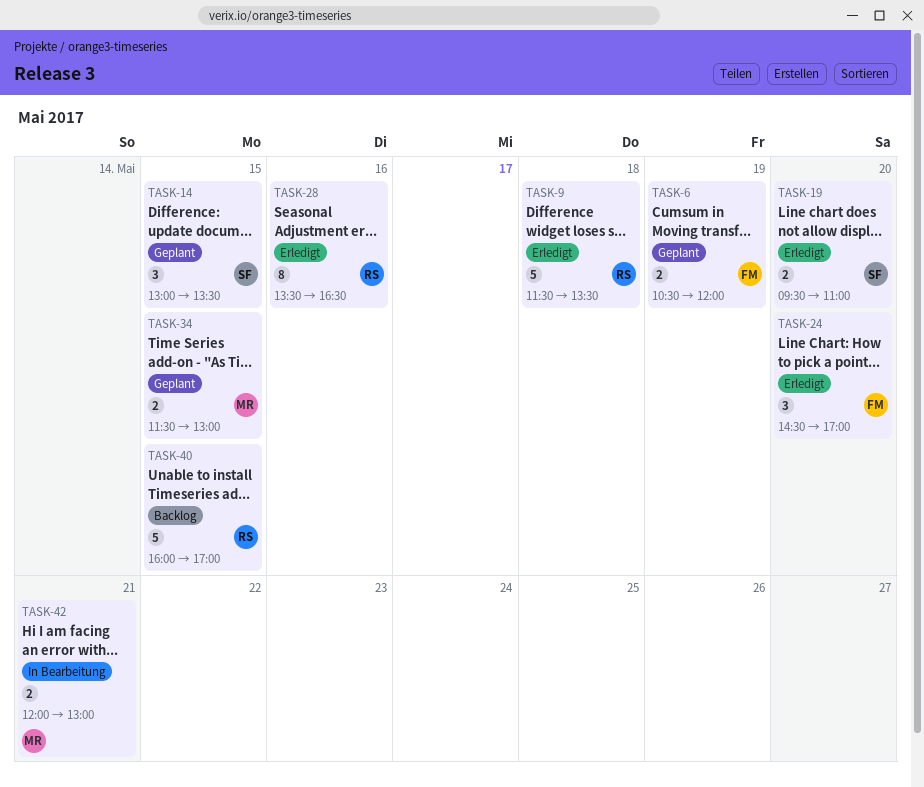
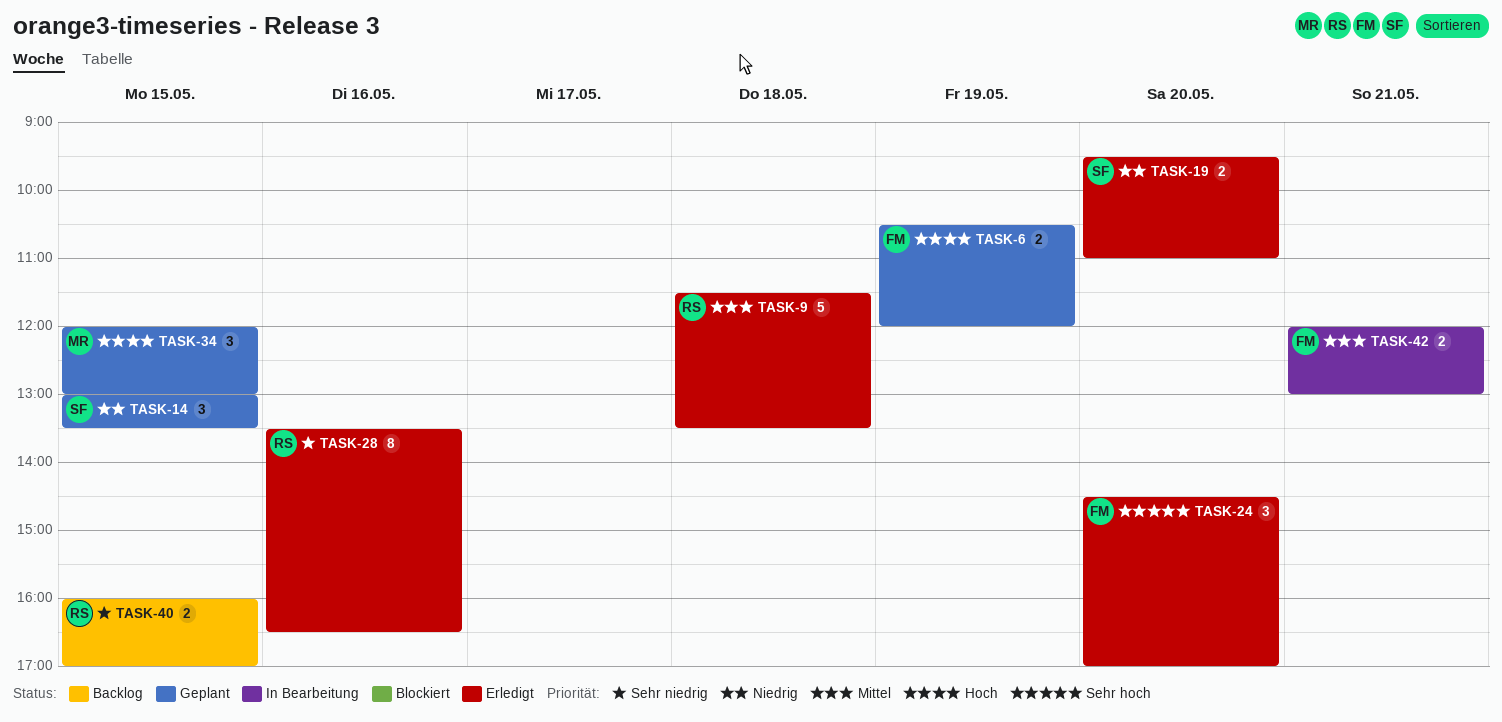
TASK-34, estimate: 2 -> 3
TASK-34, begins: 11:30 -> 12:00
TASK-40, estimate: 5 -> 2
TASK-42, owner: MR -> FM

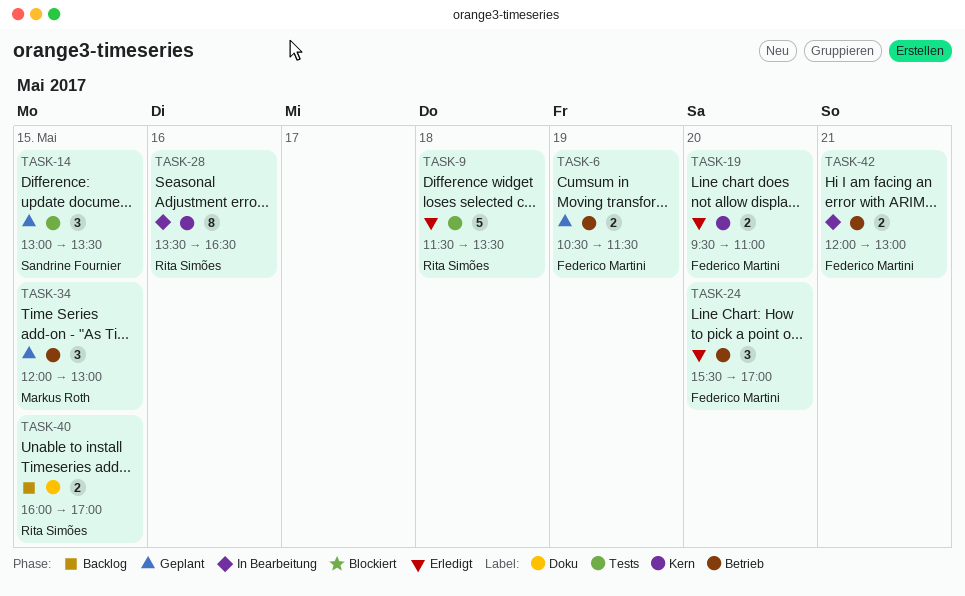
TASK-6, ends: 12:00 -> 11:30
TASK-19, owner: Sandrine Fournier -> Federico Martini
TASK-24, begins: 14:30 -> 15:30
TASK-28, status: Erledigt -> In Bearbeitung

